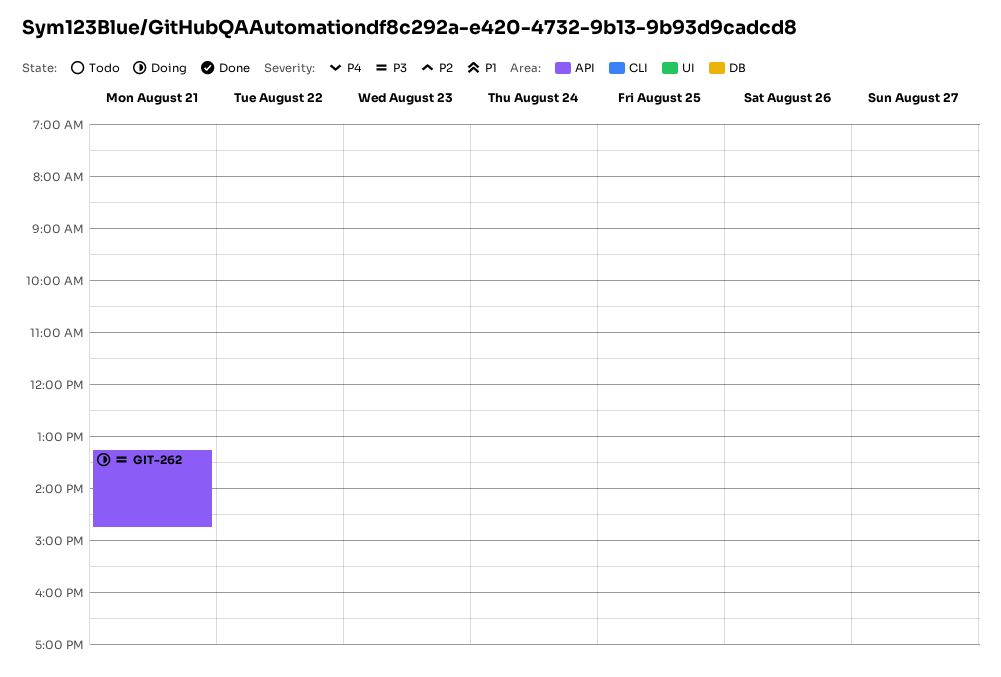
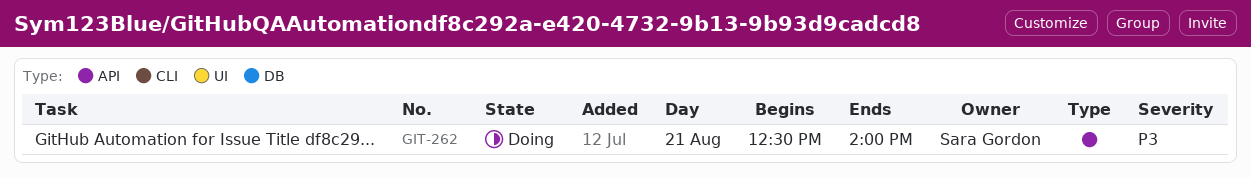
GIT-262, begins: 13:15 -> 12:30
GIT-262, ends: 14:45 -> 14:00

